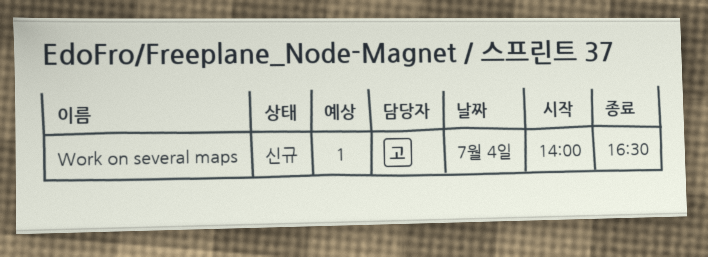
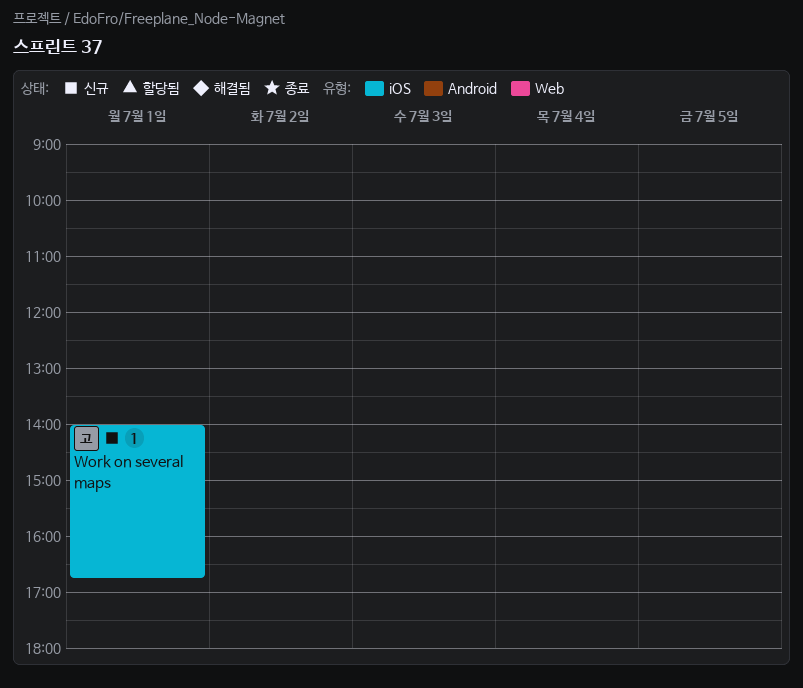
Work on several maps, day: Jul 4 -> Jul 1
Work on several maps, ends: 16:30 -> 16:45

